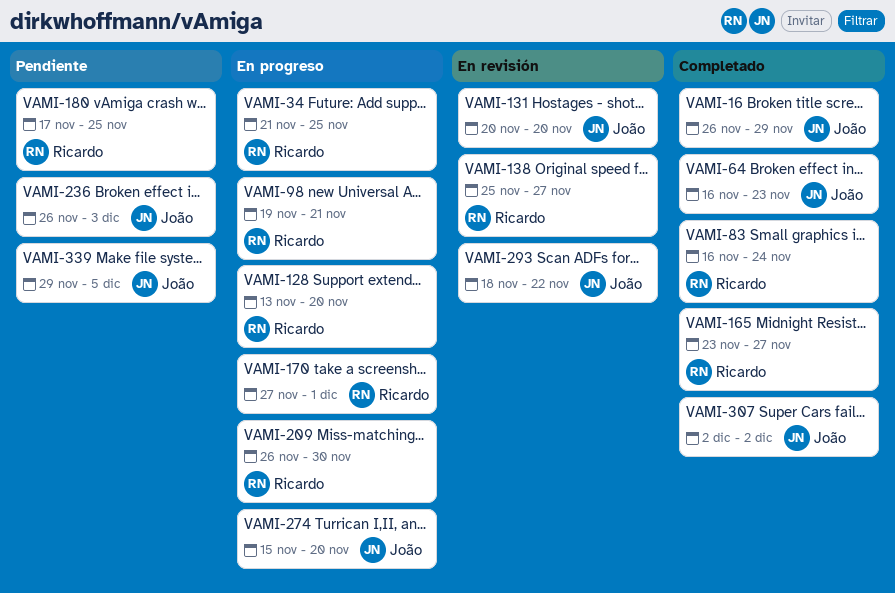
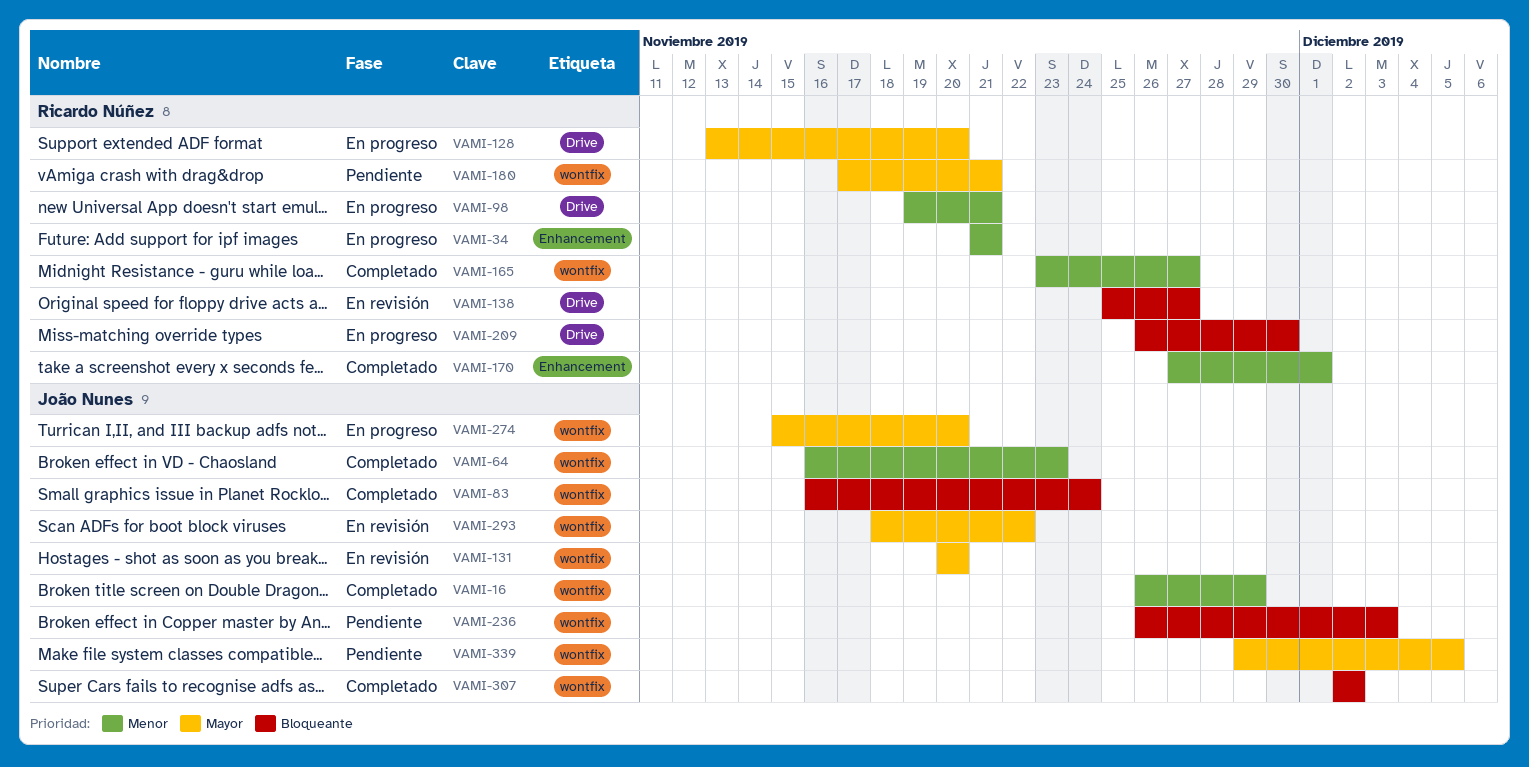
VAMI-34, due: Nov 25 -> Nov 21
VAMI-83, owner: Ricardo Núñez -> João Nunes
VAMI-170, status: En progreso -> Completado
VAMI-180, due: Nov 25 -> Nov 21

